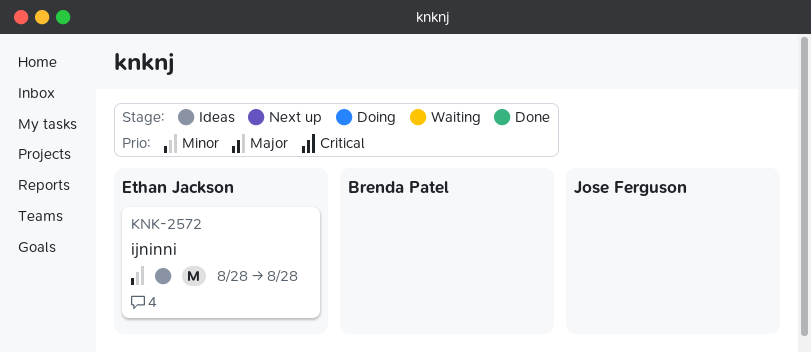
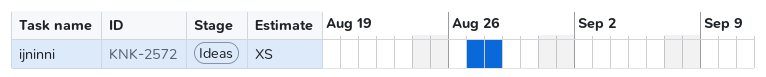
KNK-2572, estimate: M -> XS
KNK-2572, start: Aug 28 -> Aug 27

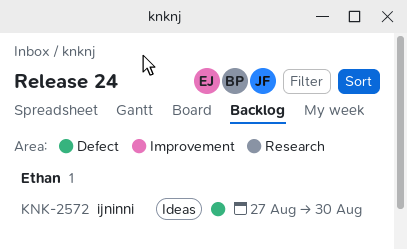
KNK-2572, due: Aug 28 -> Aug 30

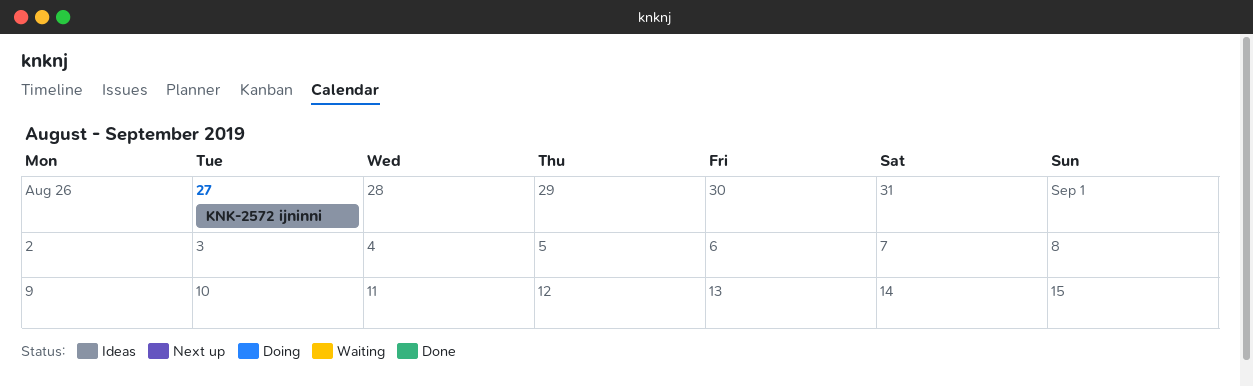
KNK-2572, due: Aug 30 -> Aug 27

